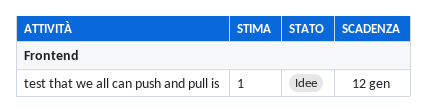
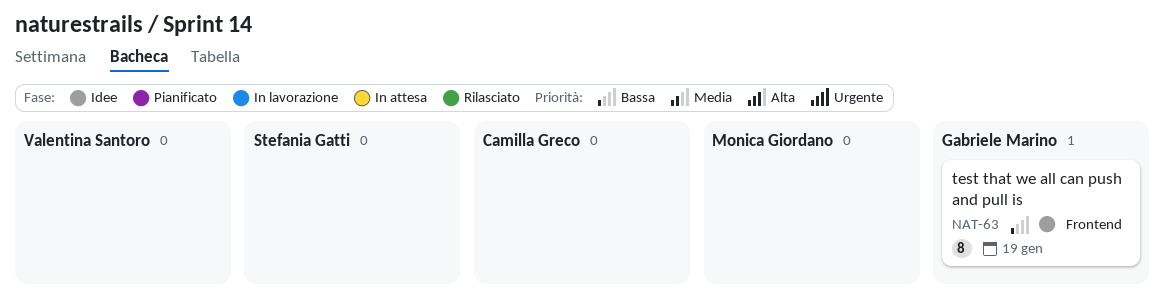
test that we all can push and pull is, estimate: 1 -> 8
test that we all can push and pull is, due: Jan 12 -> Jan 19

